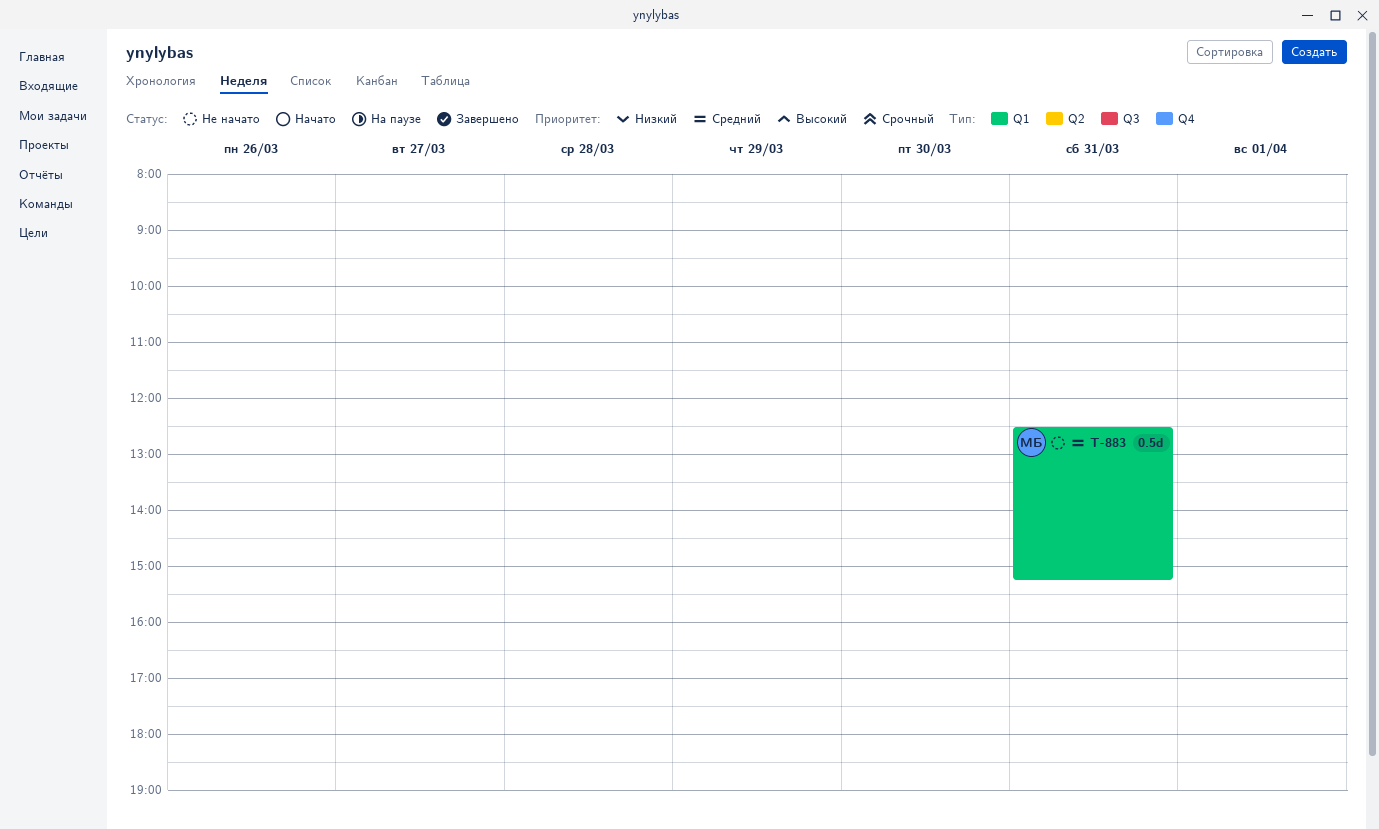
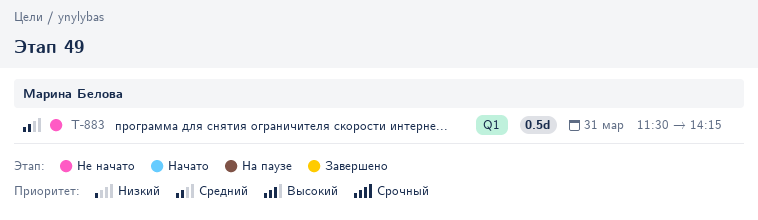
T-883, begins: 12:30 -> 11:30
T-883, ends: 15:15 -> 14:15

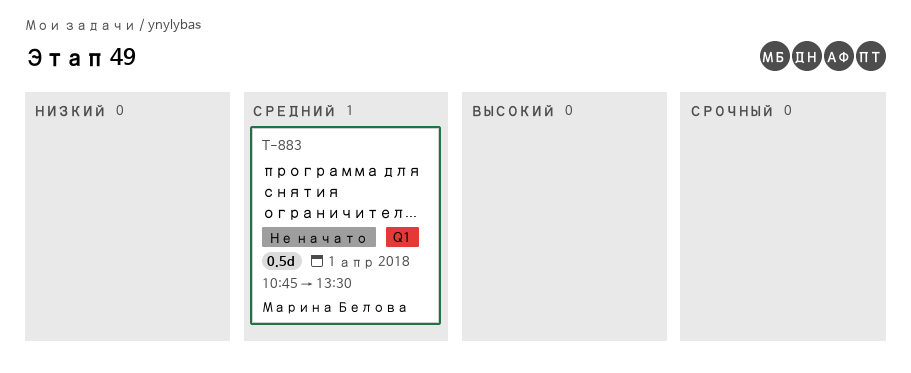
T-883, day: Mar 31 -> Apr 1
T-883, begins: 11:30 -> 10:45
T-883, ends: 14:15 -> 13:30

